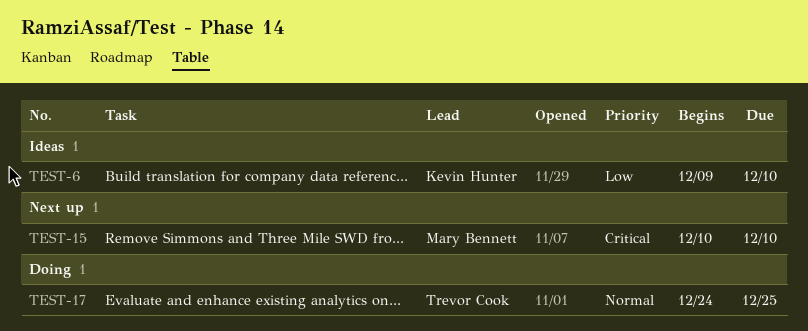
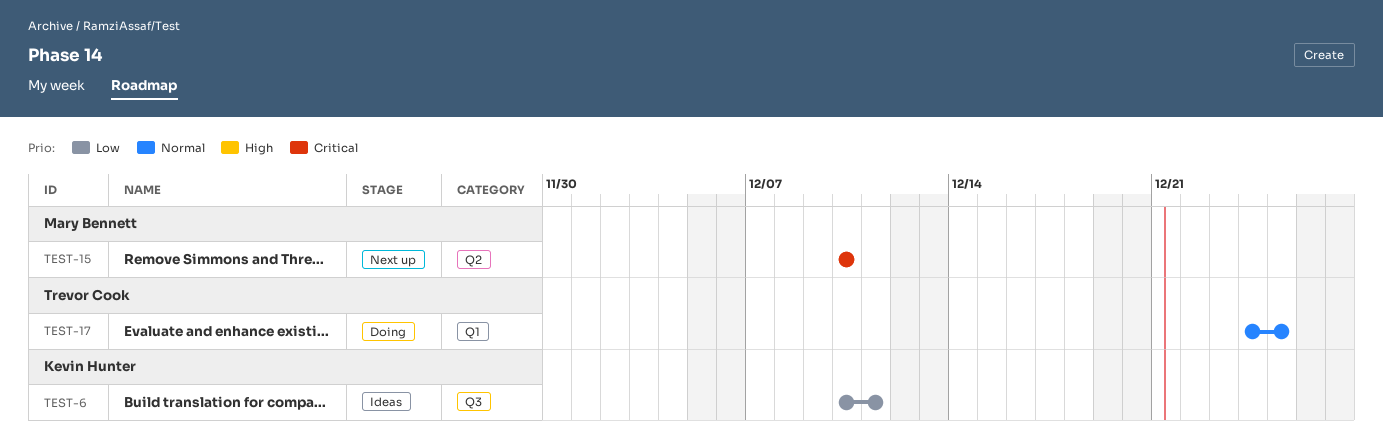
TEST-6, start: Dec 9 -> Dec 10
TEST-6, due: Dec 10 -> Dec 11

